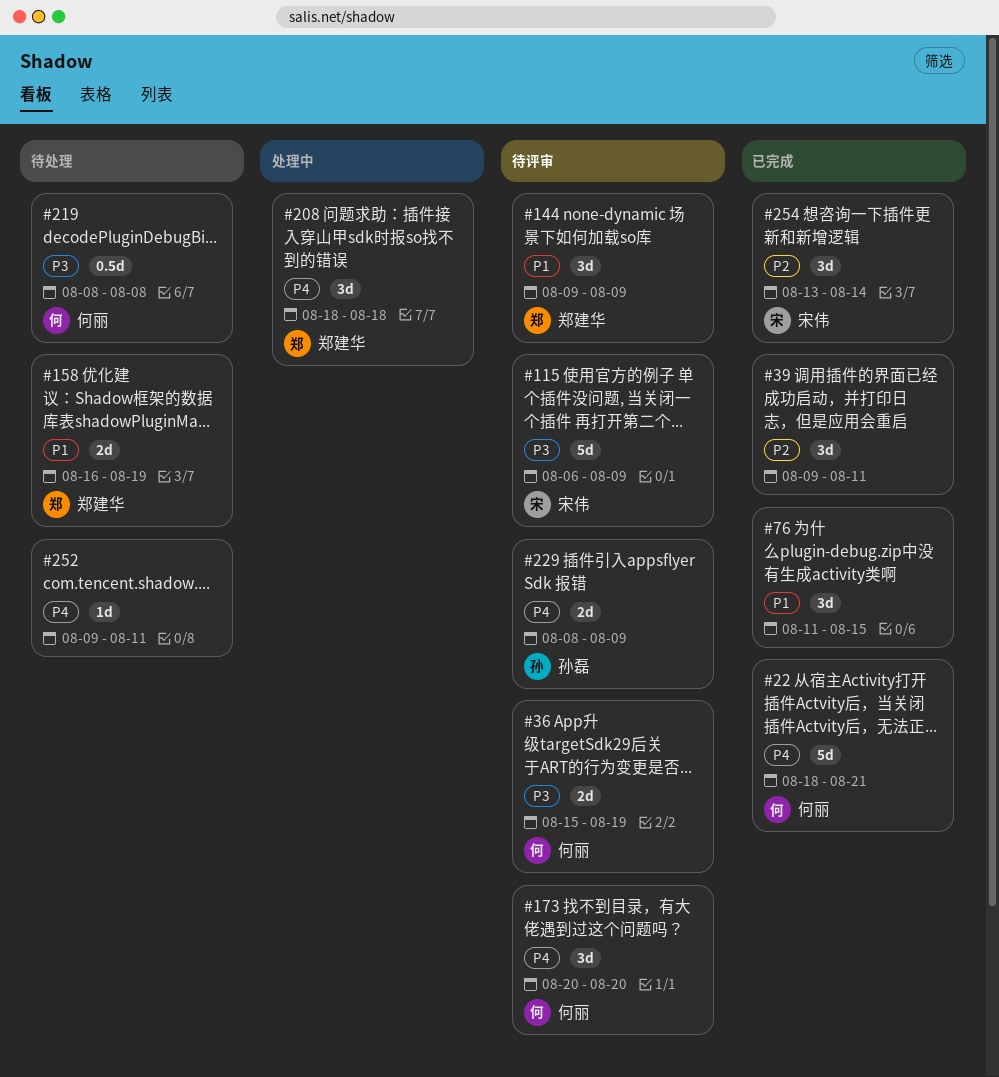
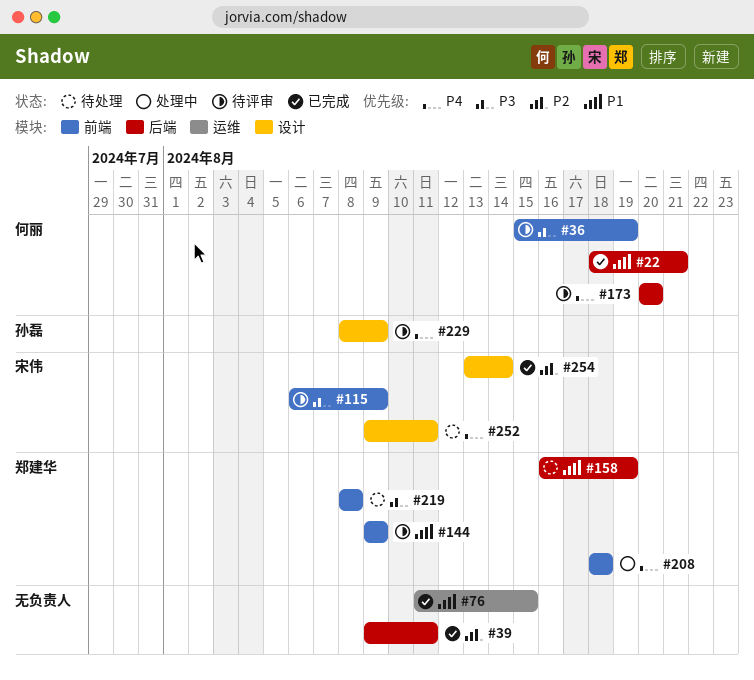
#22, priority: P4 -> P1
#219, owner: 何丽 -> 郑建华
#252, owner: none -> 宋伟

